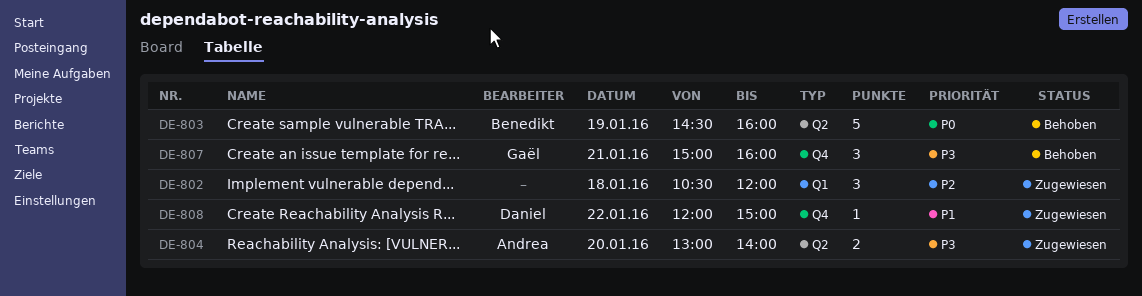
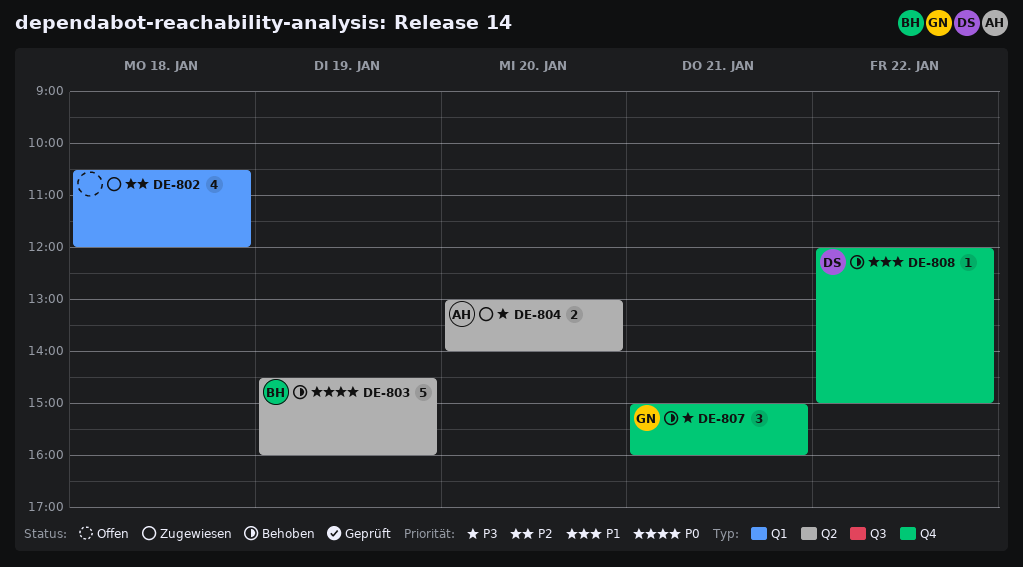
DE-802, estimate: 3 -> 4
DE-808, status: Zugewiesen -> Behoben

